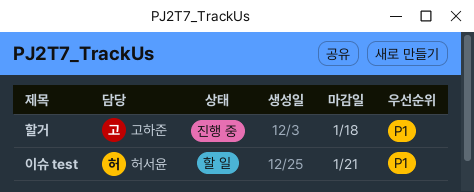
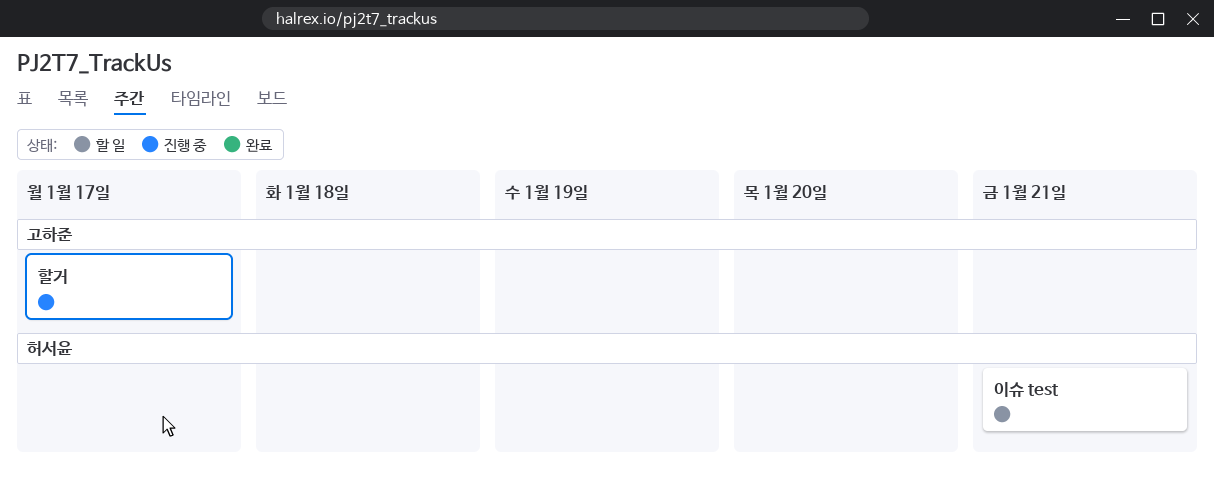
할거, due: Jan 18 -> Jan 17

